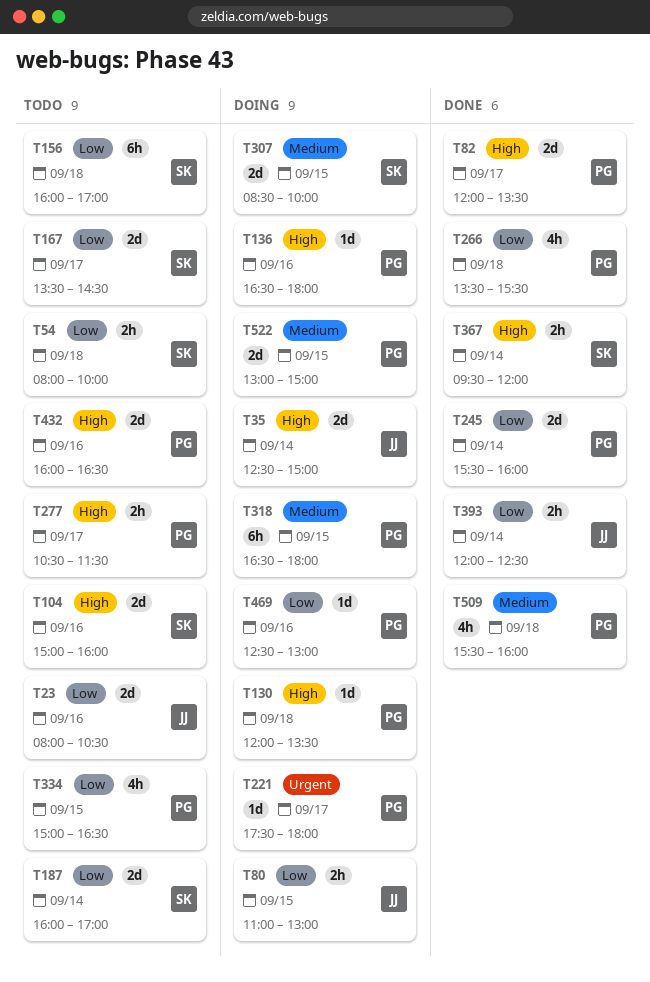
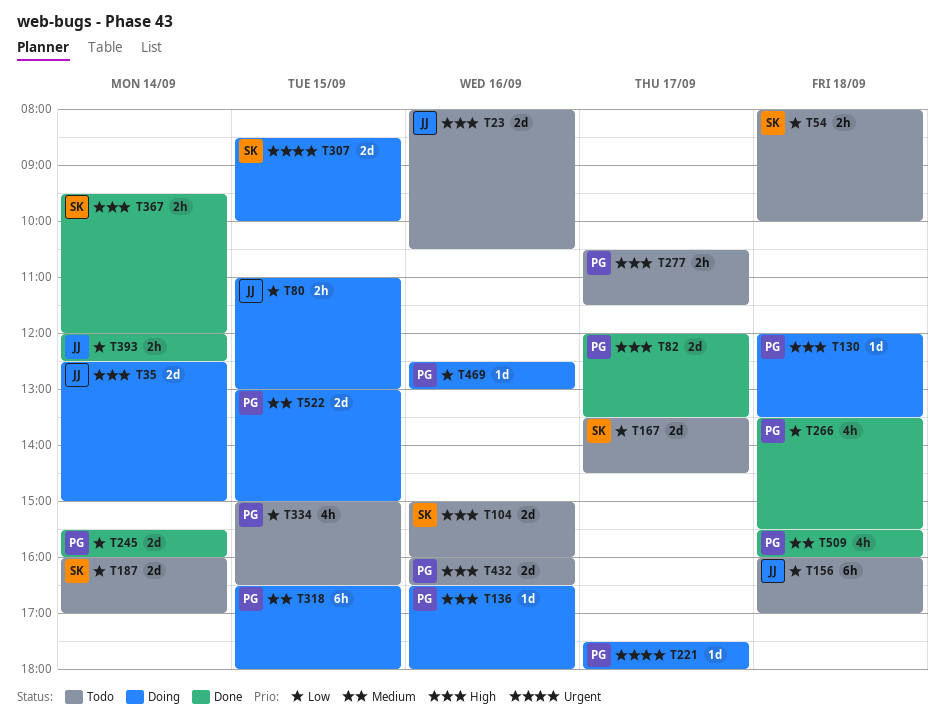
T23, priority: Low -> High
T156, owner: SK -> JJ
T307, priority: Medium -> Urgent

